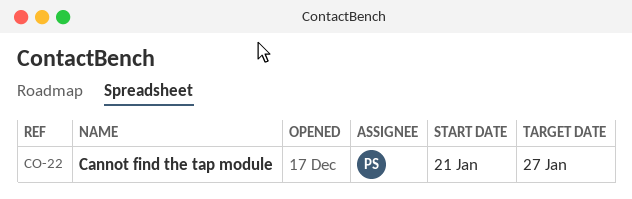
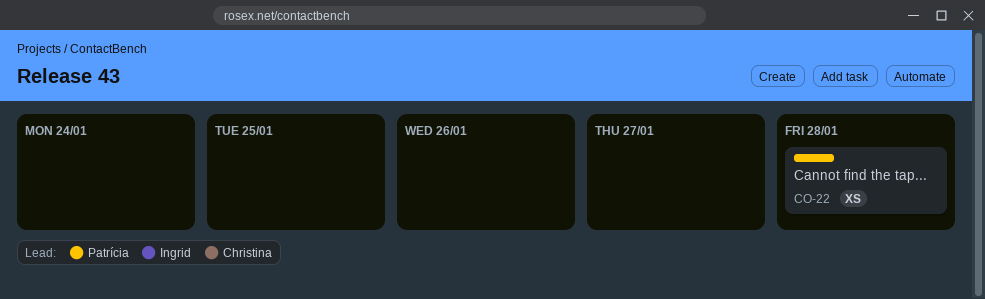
CO-22, due: Jan 27 -> Jan 28

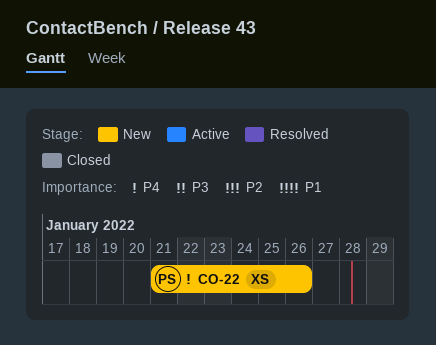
CO-22, due: Jan 28 -> Jan 26

